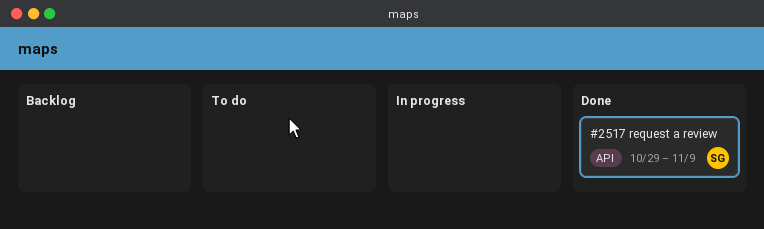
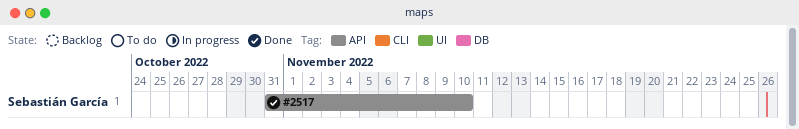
#2517, start: Oct 29 -> Oct 31
#2517, due: Nov 9 -> Nov 10

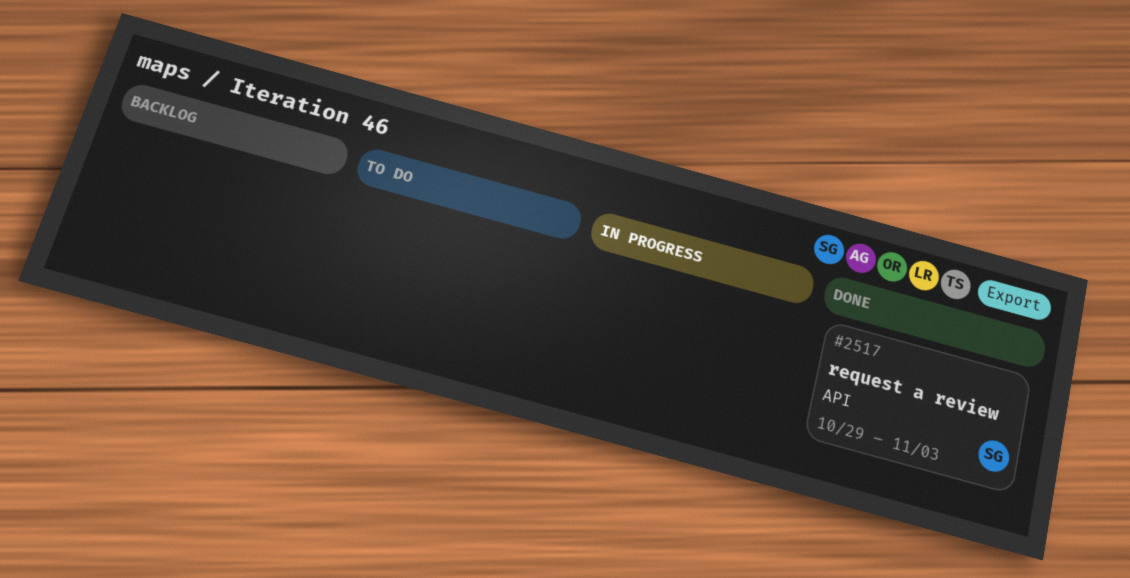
#2517, start: Oct 31 -> Oct 29
#2517, due: Nov 10 -> Nov 3

